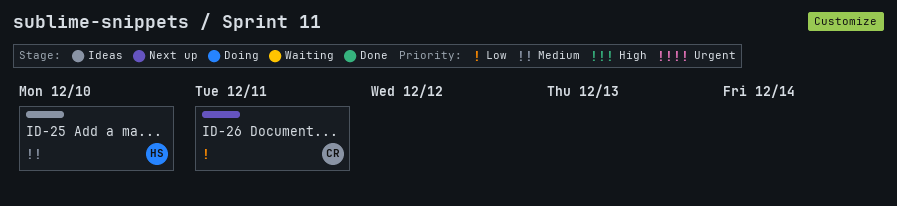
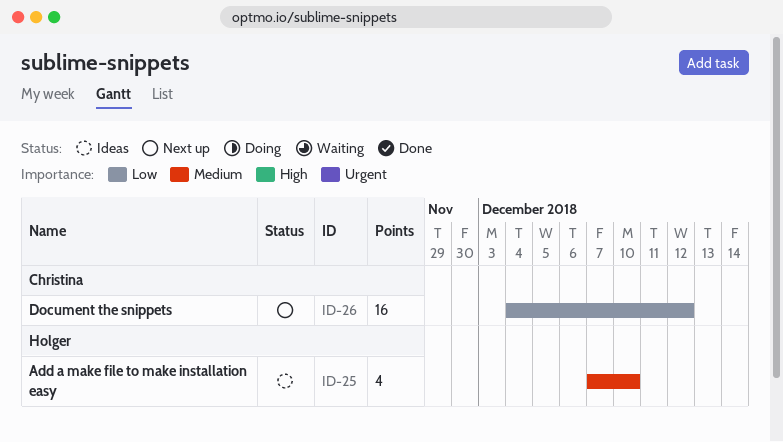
ID-26, due: Dec 11 -> Dec 12

